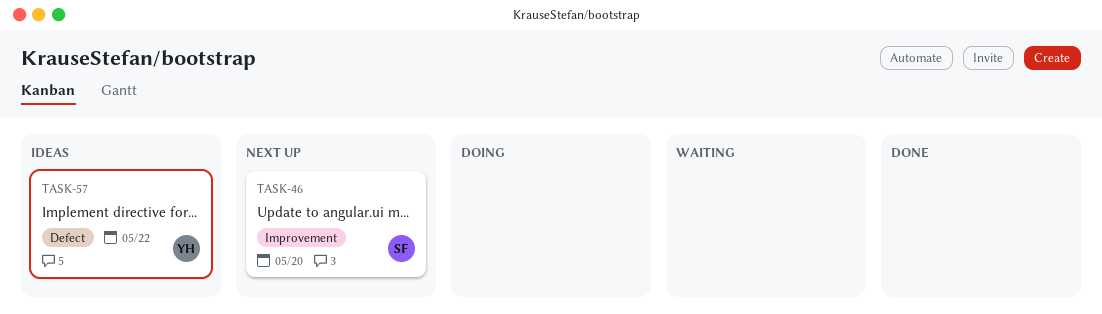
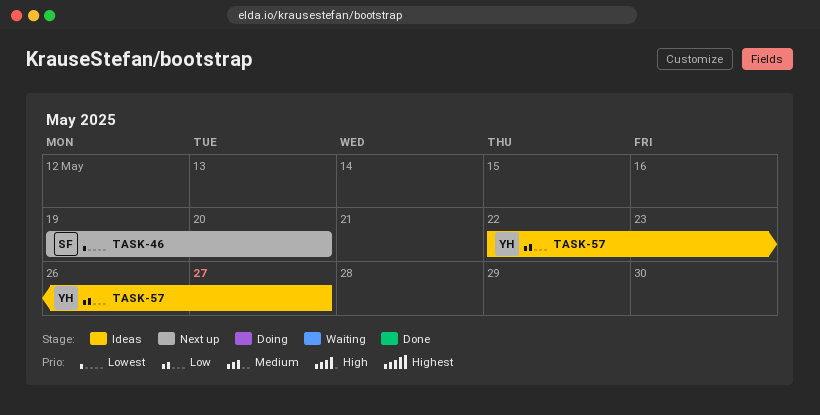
TASK-57, due: May 22 -> May 27

